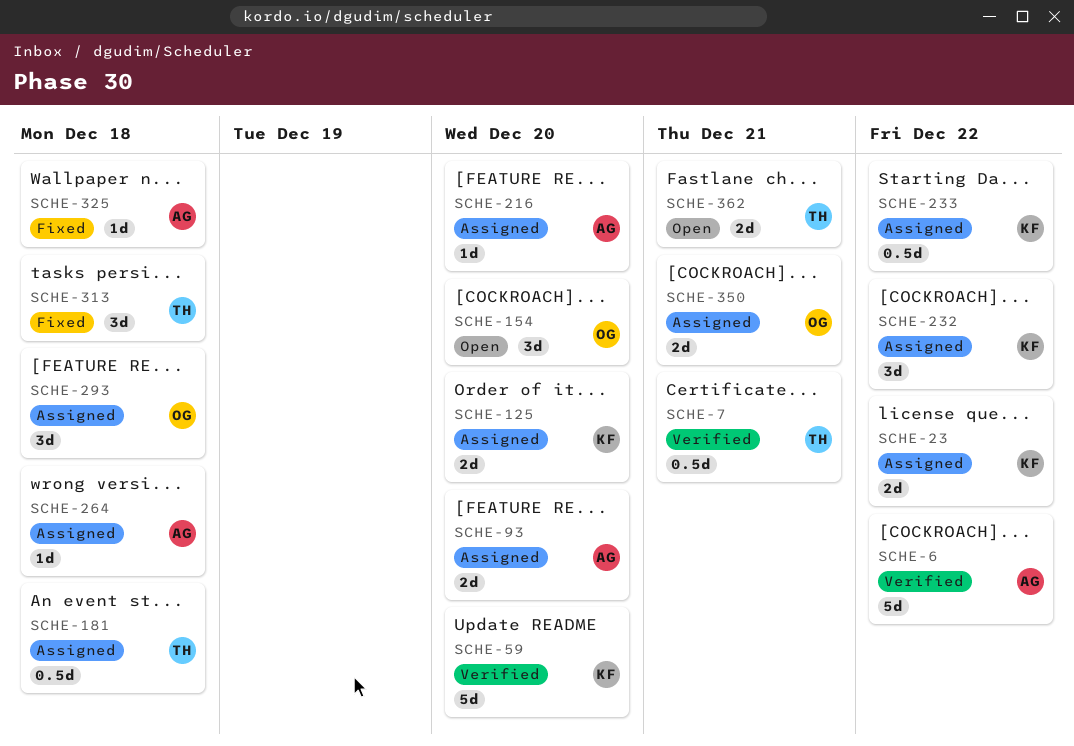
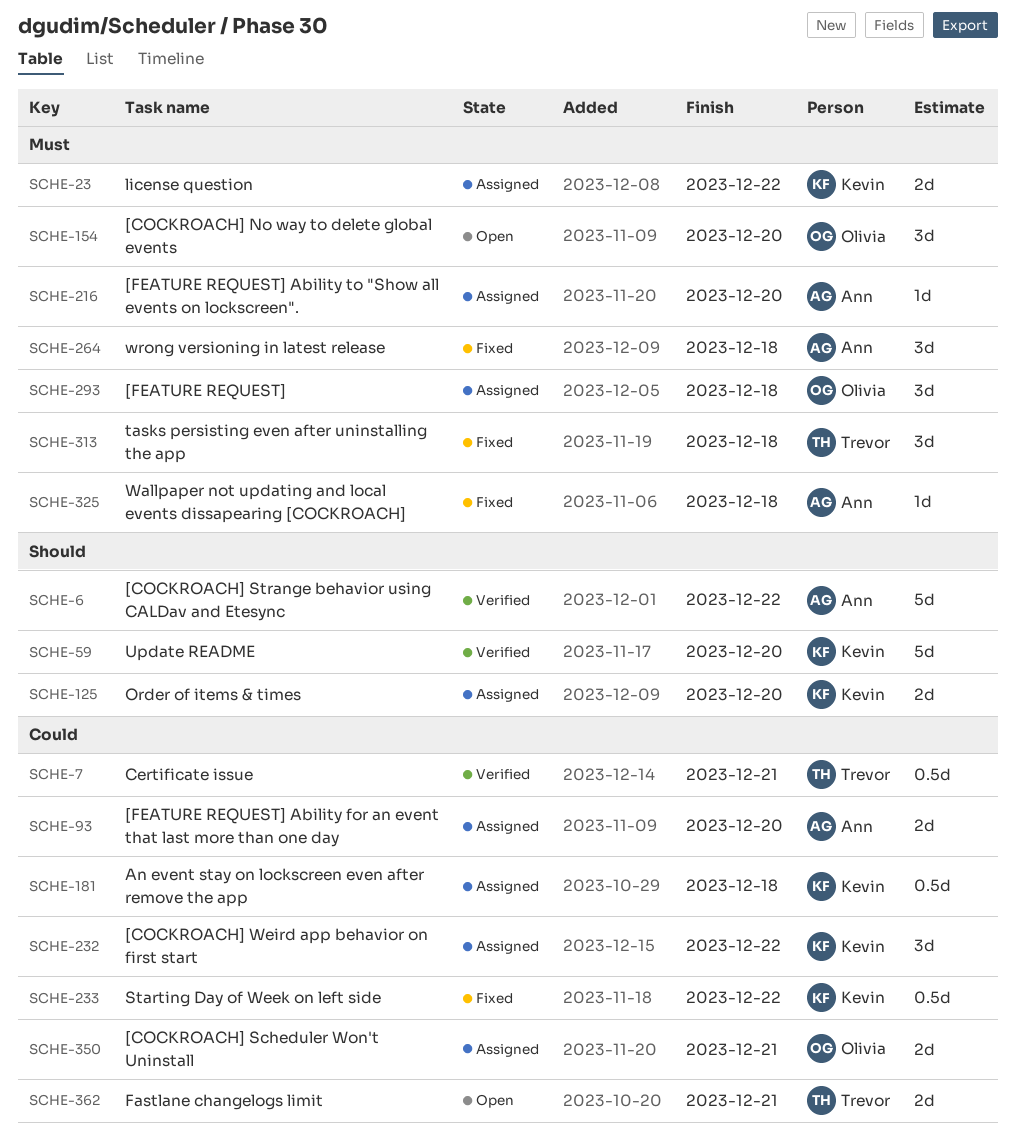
SCHE-181, owner: Trevor -> Kevin
SCHE-233, status: Assigned -> Fixed
SCHE-264, status: Assigned -> Fixed
SCHE-264, estimate: 1d -> 3d

